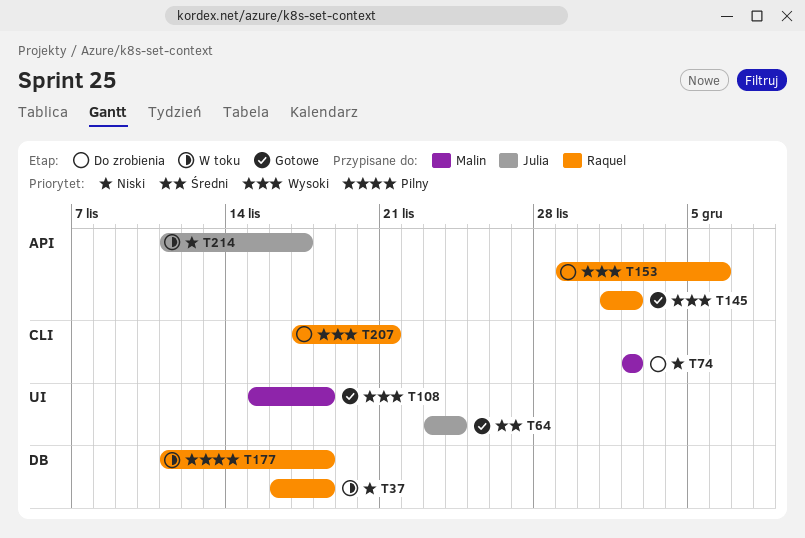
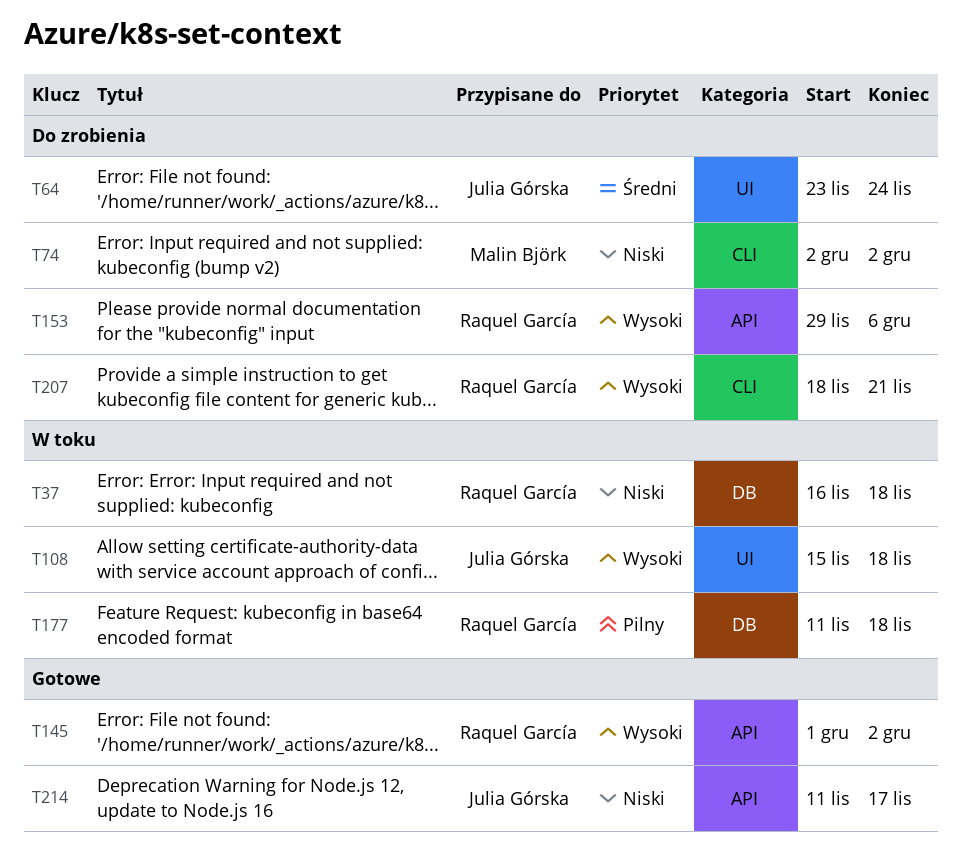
T64, status: Gotowe -> Do zrobienia
T108, status: Gotowe -> W toku
T108, owner: Malin Björk -> Julia Górska
T207, start: Nov 17 -> Nov 18
T214, status: W toku -> Gotowe

